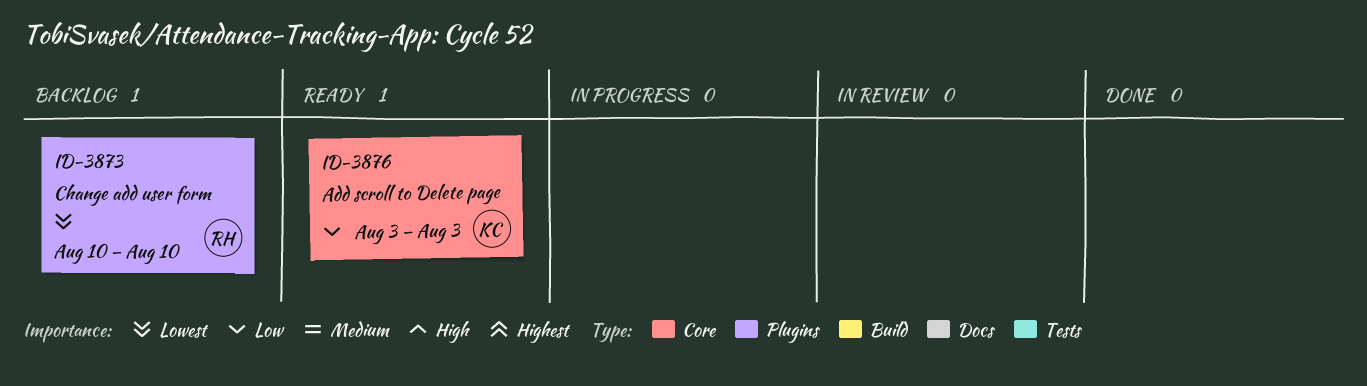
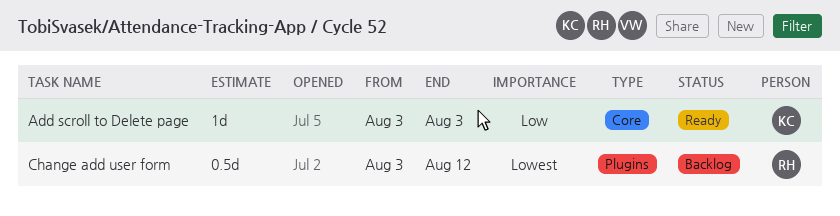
Change add user form, start: Aug 10 -> Aug 3
Change add user form, due: Aug 10 -> Aug 12

